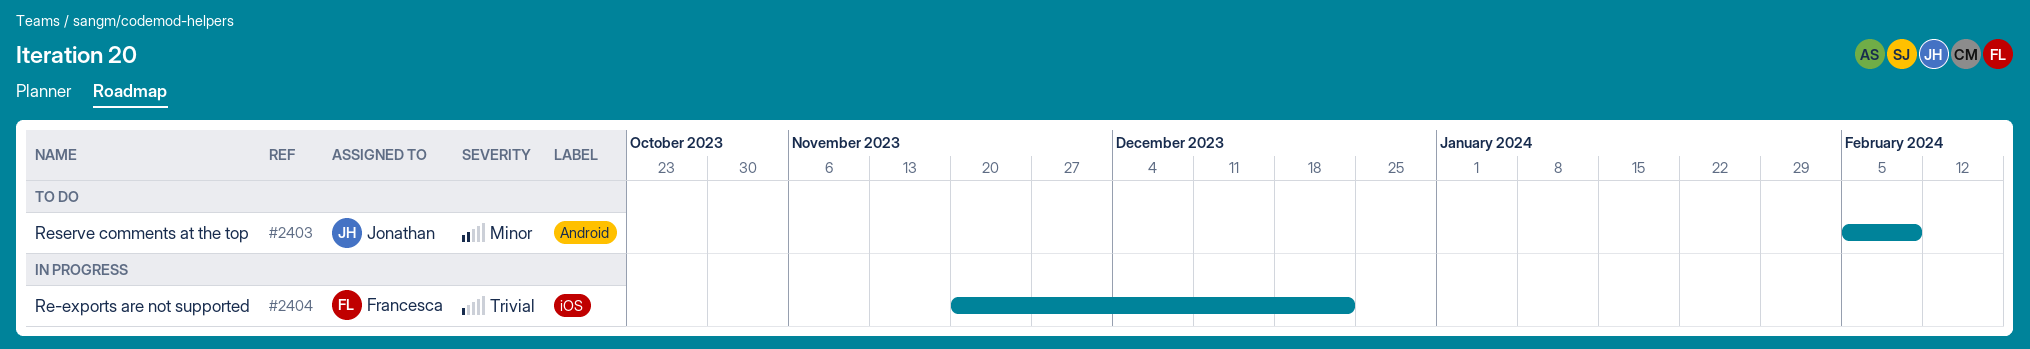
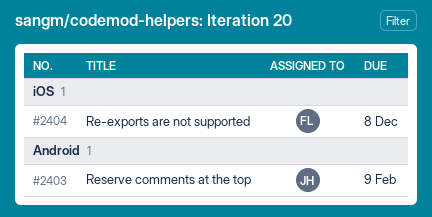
#2404, due: Dec 22 -> Dec 8

